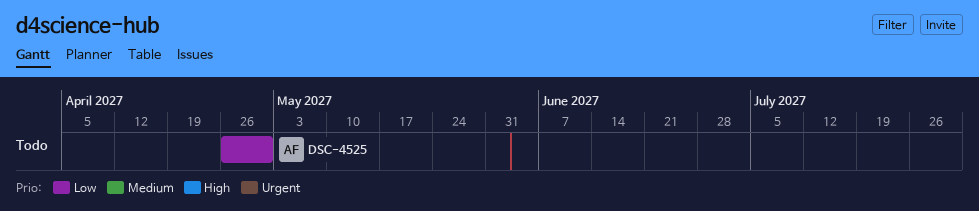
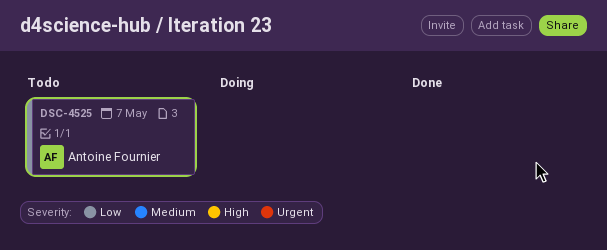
DSC-4525, due: Apr 30 -> May 7

